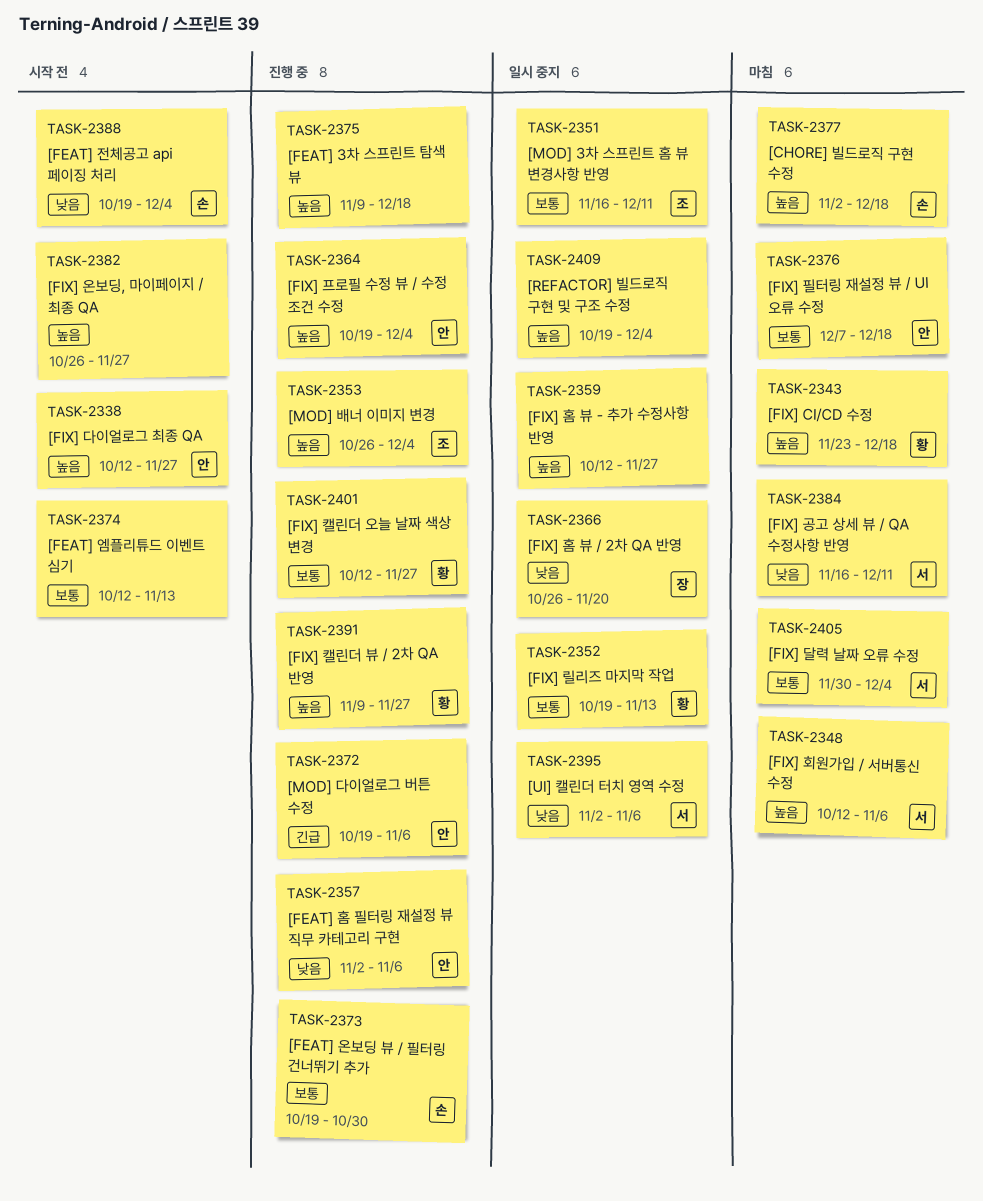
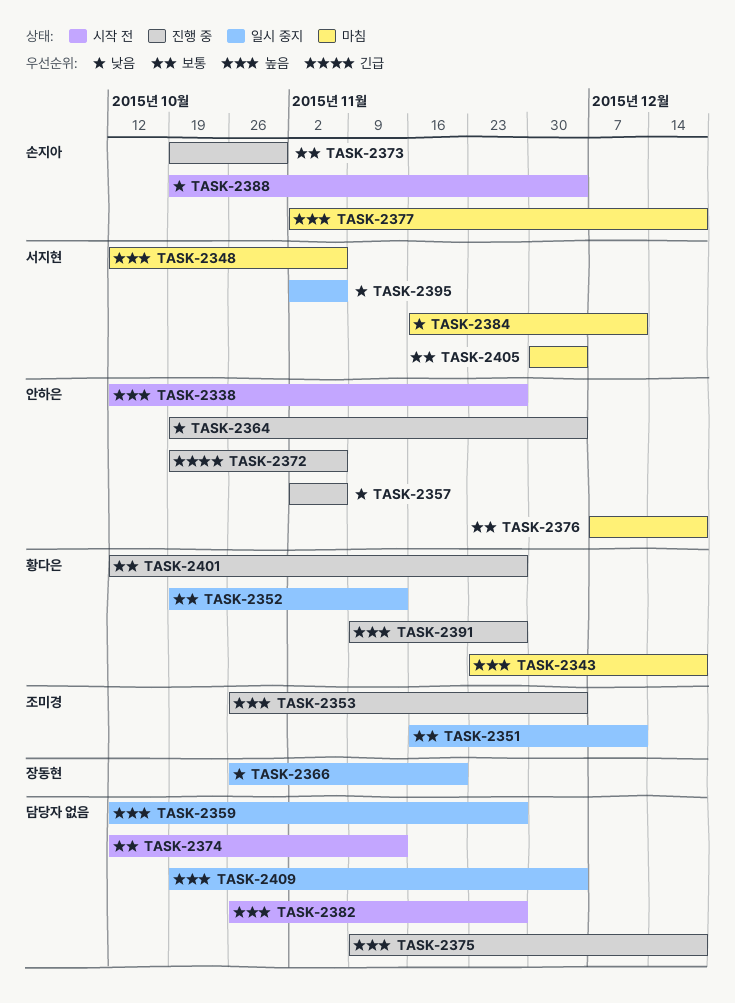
TASK-2364, priority: 높음 -> 낮음

